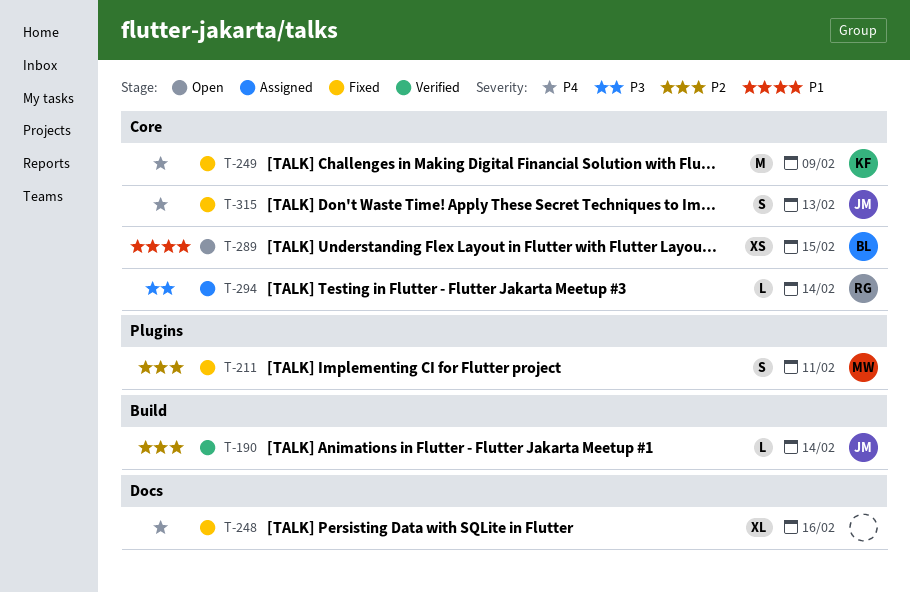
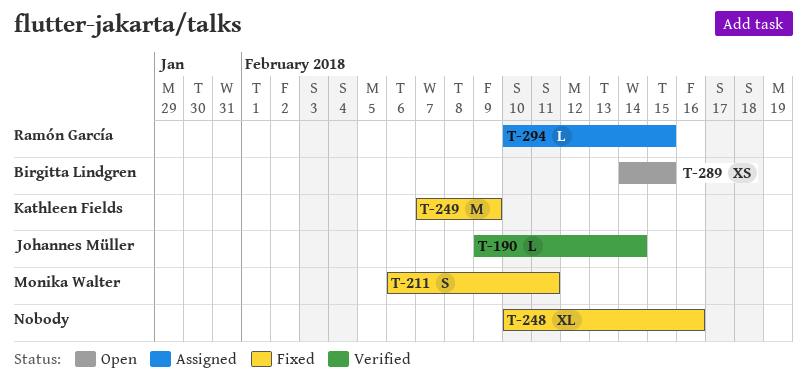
T-294, due: Feb 14 -> Feb 15
T-315: present -> none

